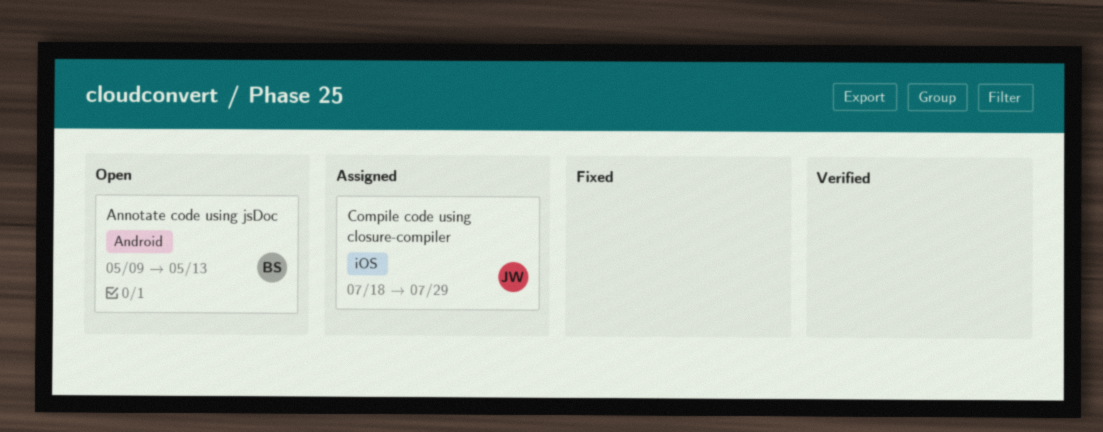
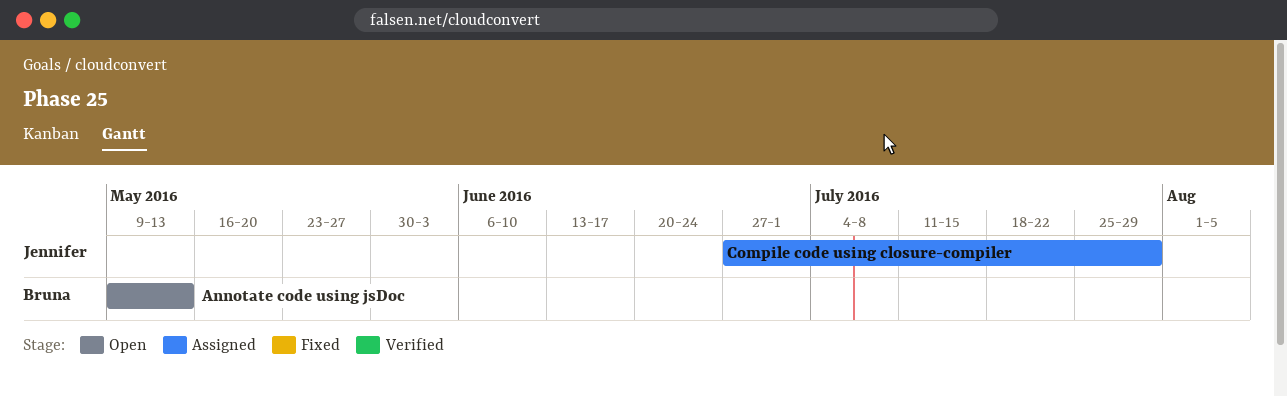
Compile code using closure-compiler, start: Jul 18 -> Jun 27

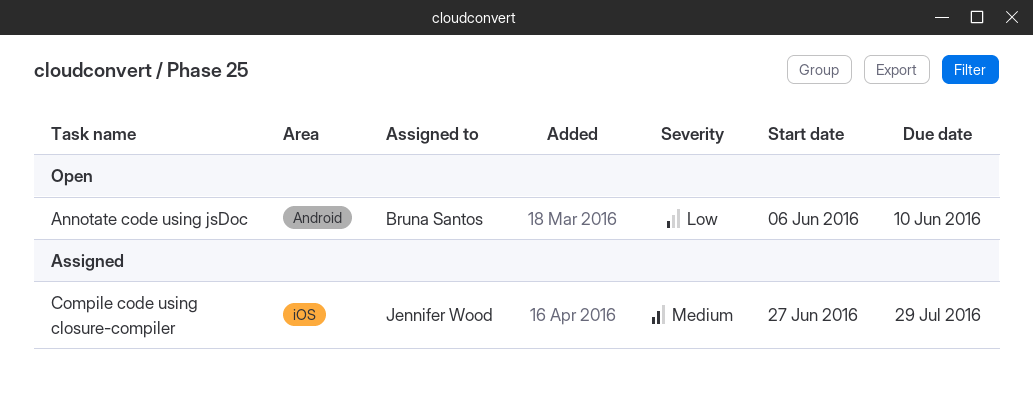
Annotate code using jsDoc, start: May 9 -> Jun 6
Annotate code using jsDoc, due: May 13 -> Jun 10

